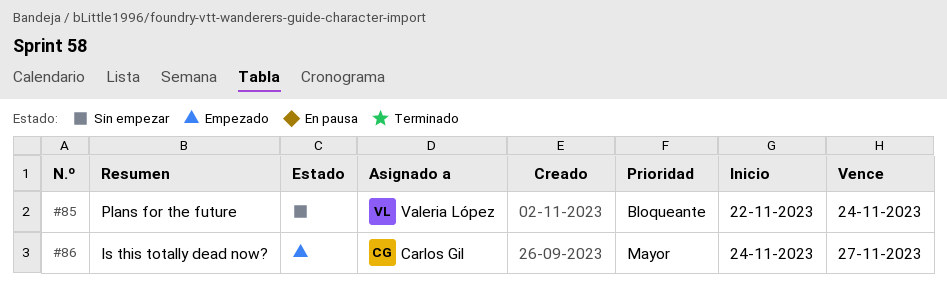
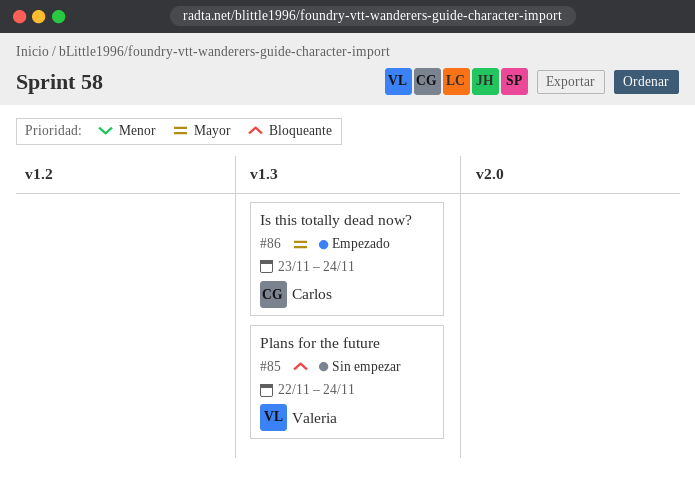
#86, start: Nov 24 -> Nov 23
#86, due: Nov 27 -> Nov 24

